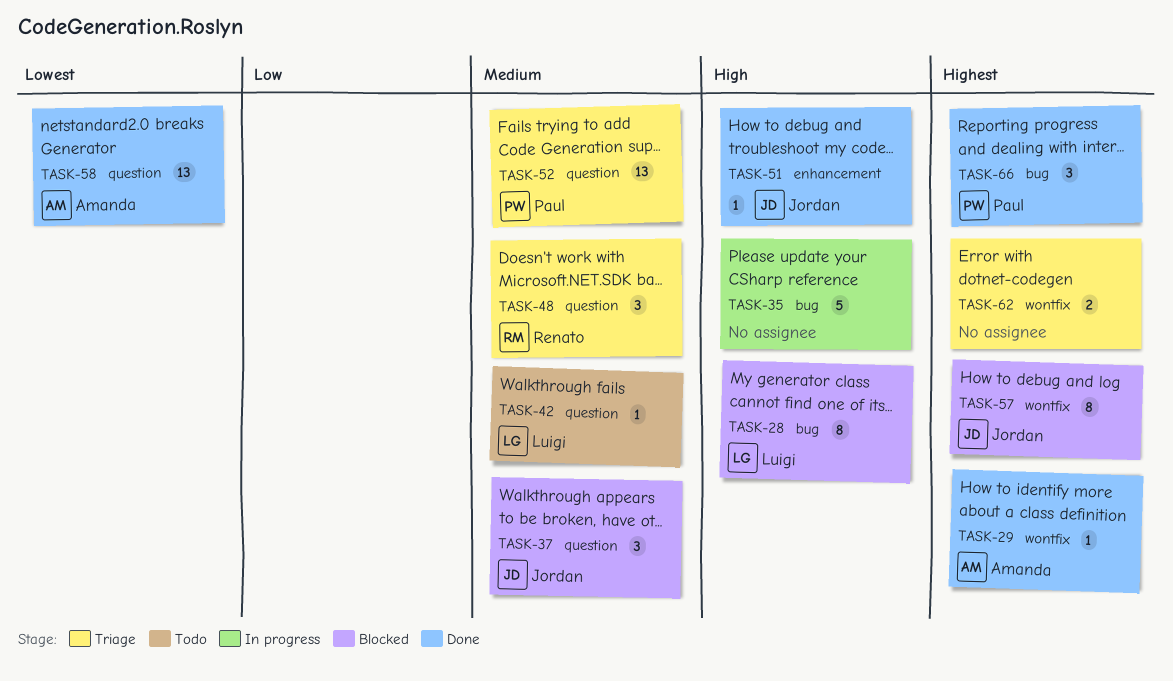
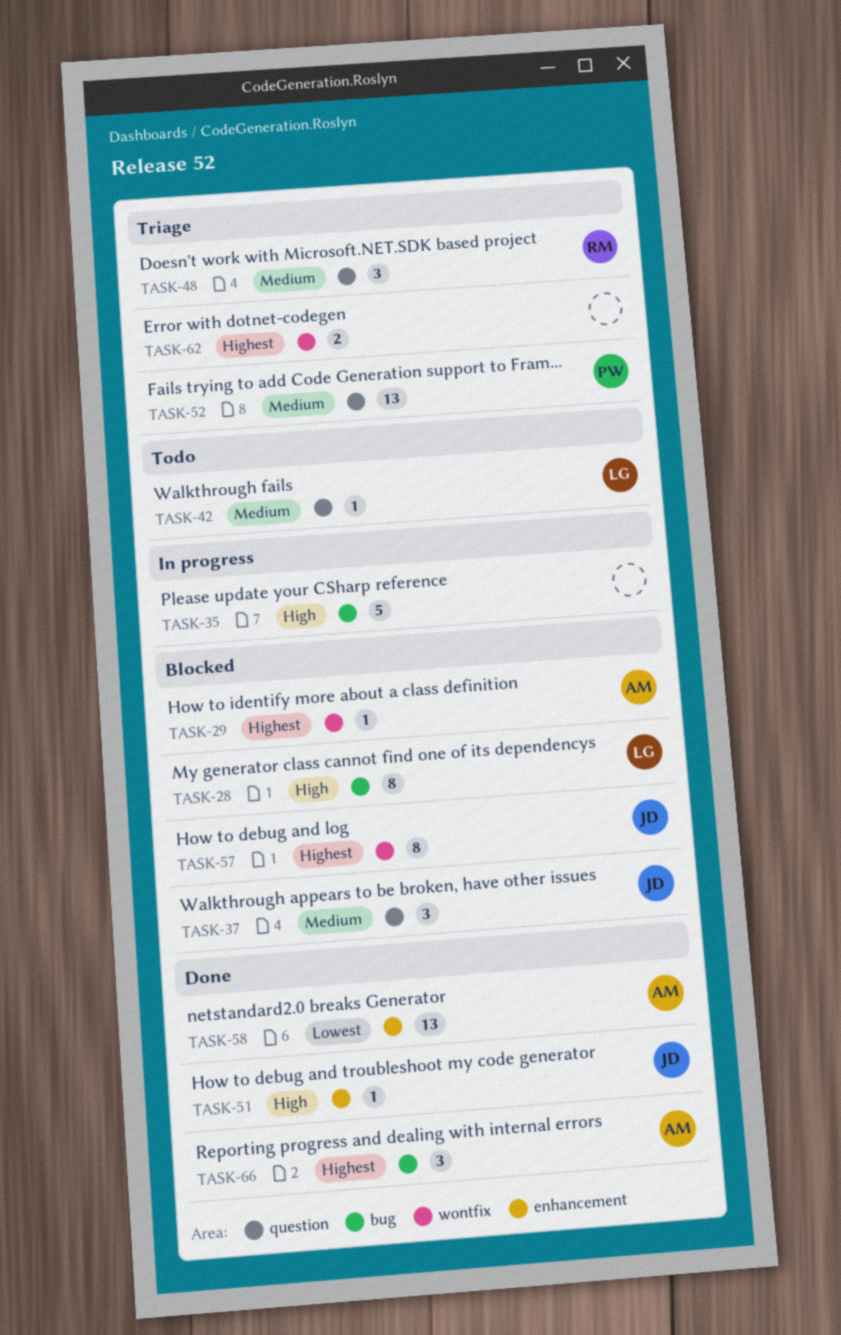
TASK-29, status: Done -> Blocked
TASK-58, label: question -> enhancement
TASK-66, owner: Paul -> Amanda

